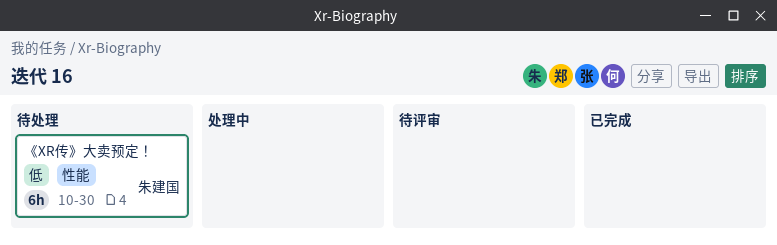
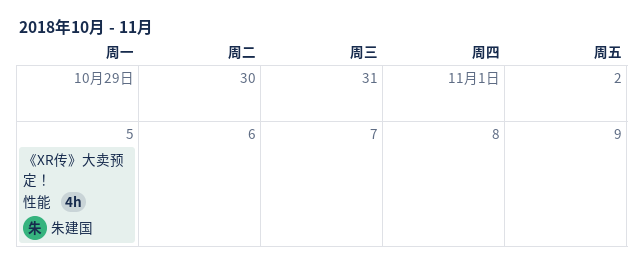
《XR传》大卖预定！, estimate: 6h -> 4h
《XR传》大卖预定！, due: Oct 30 -> Nov 5

